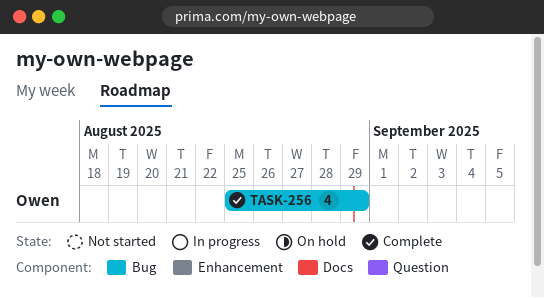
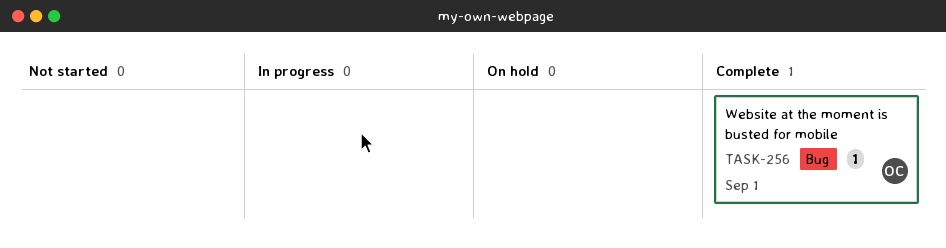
TASK-256, estimate: 4 -> 1
TASK-256, due: Aug 29 -> Sep 1

